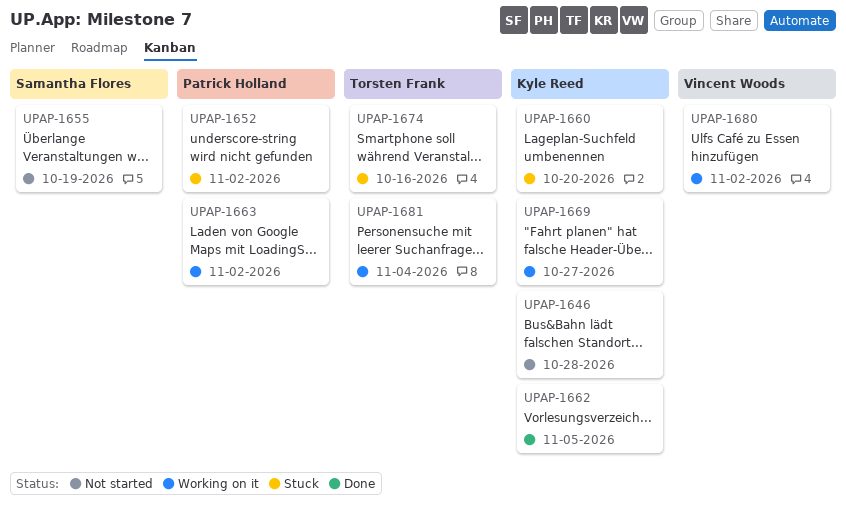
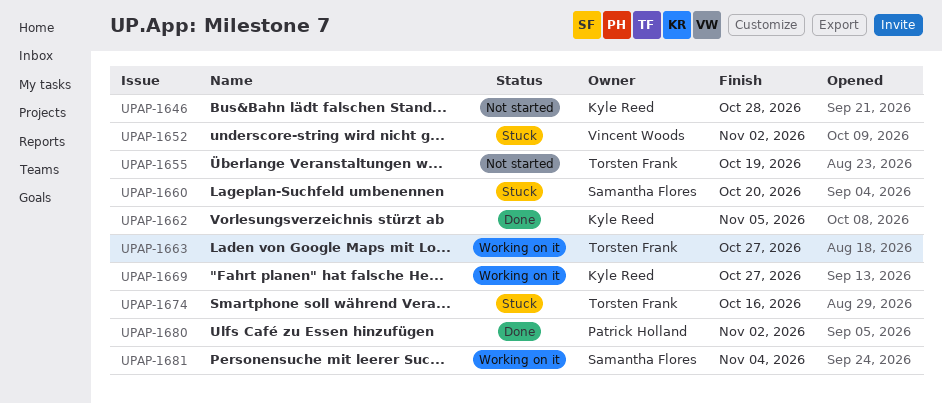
UPAP-1652, owner: Patrick Holland -> Vincent Woods
UPAP-1655, owner: Samantha Flores -> Torsten Frank
UPAP-1660, owner: Kyle Reed -> Samantha Flores
UPAP-1663, owner: Patrick Holland -> Torsten Frank
UPAP-1663, due: Nov 2 -> Oct 27
UPAP-1680, status: Working on it -> Done
UPAP-1680, owner: Vincent Woods -> Patrick Holland
UPAP-1681, owner: Torsten Frank -> Samantha Flores

